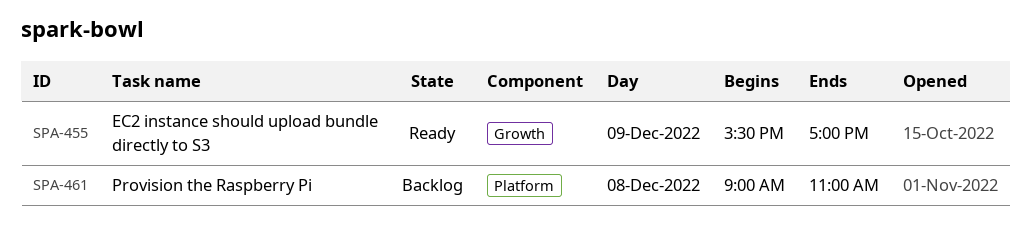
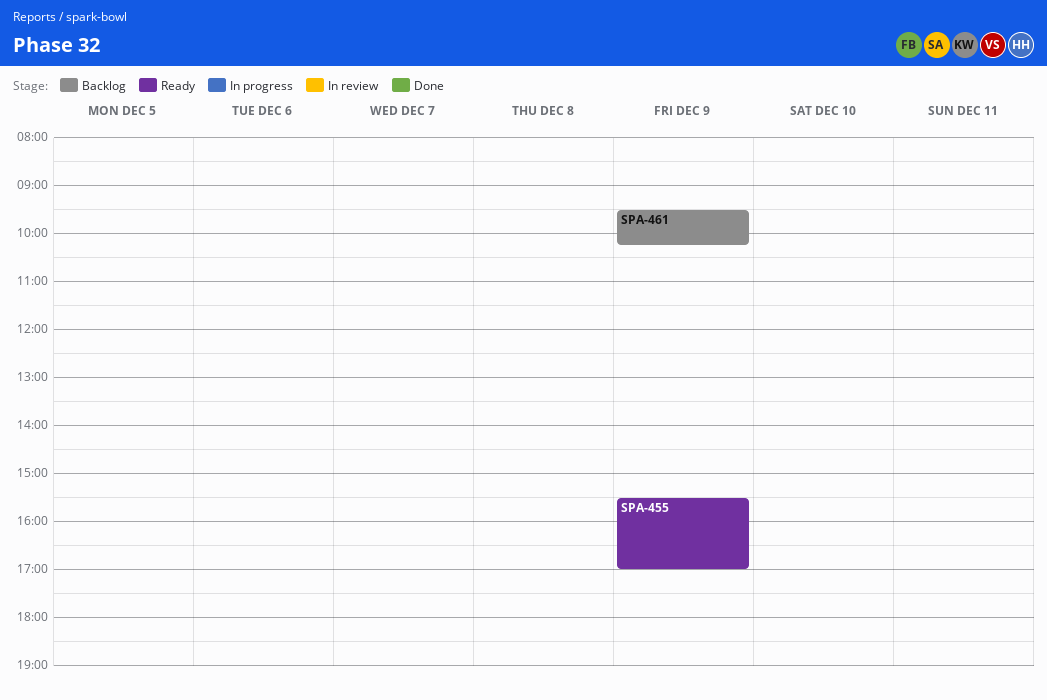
SPA-461, day: Dec 8 -> Dec 9
SPA-461, begins: 09:00 -> 09:30
SPA-461, ends: 11:00 -> 10:15

